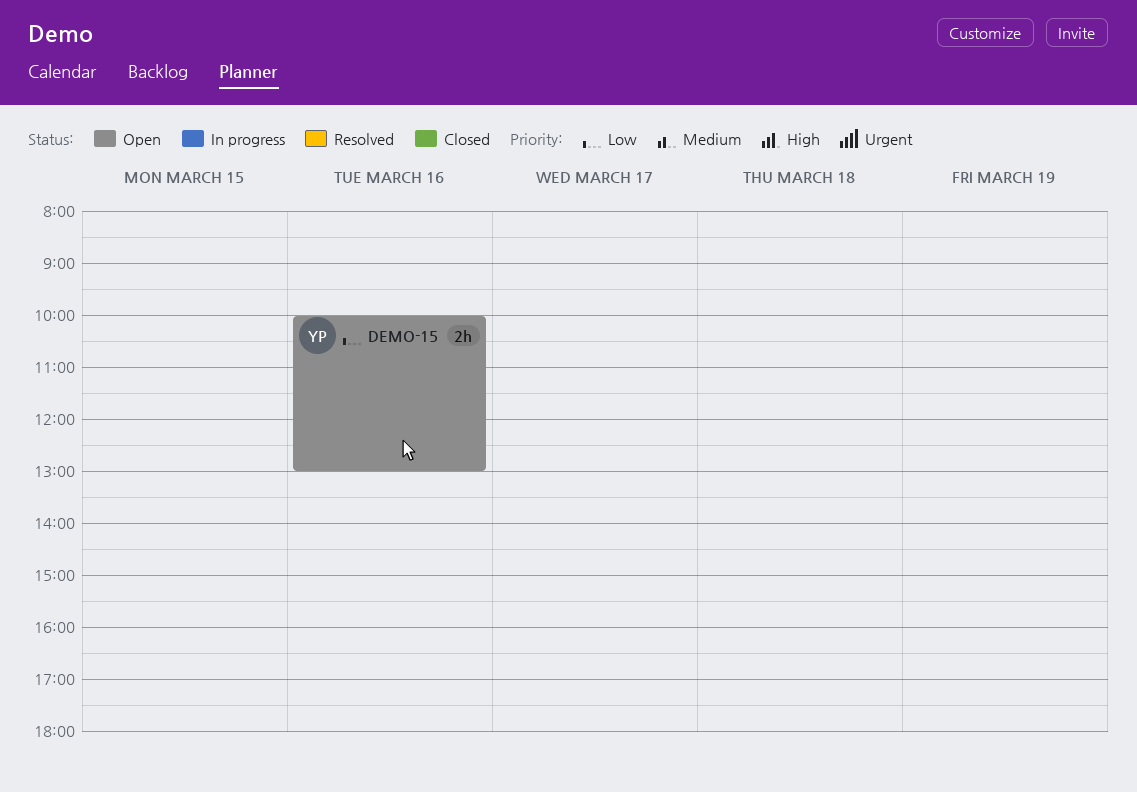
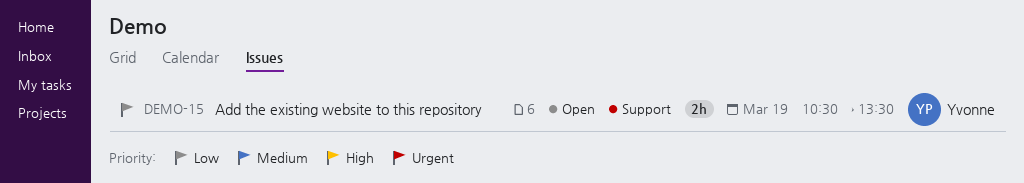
DEMO-15, day: Mar 16 -> Mar 19
DEMO-15, begins: 10:00 -> 10:30
DEMO-15, ends: 13:00 -> 13:30

